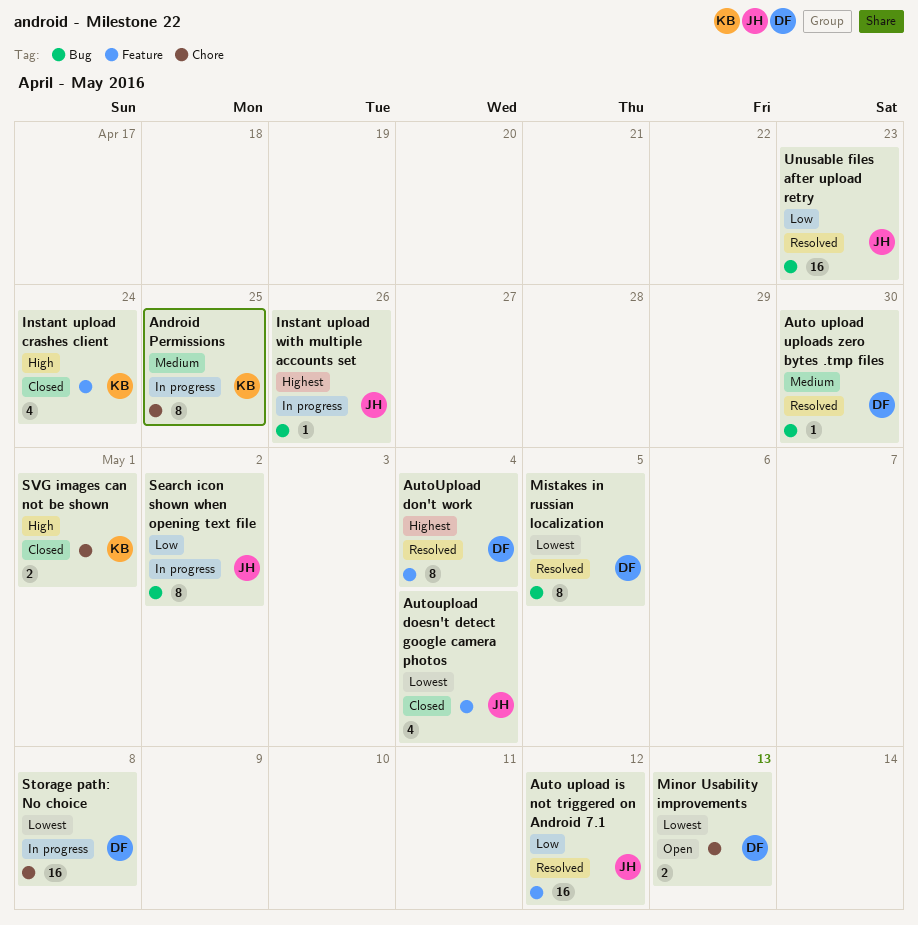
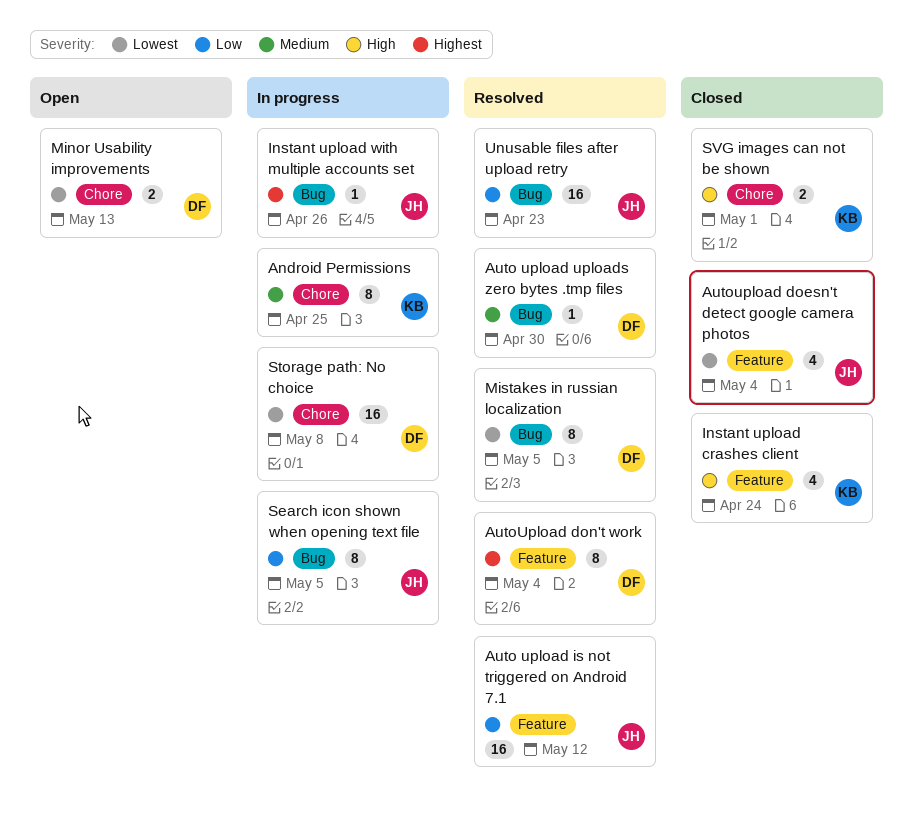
Search icon shown when opening text file, due: May 2 -> May 5

